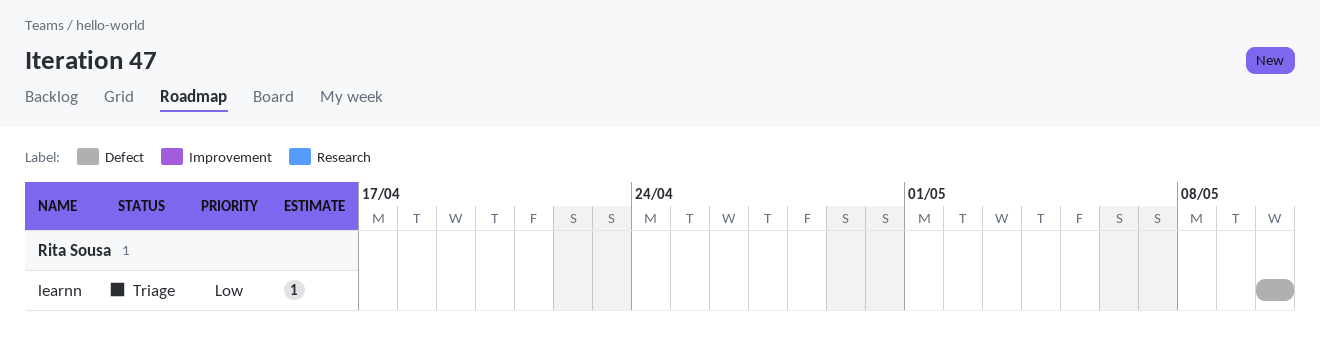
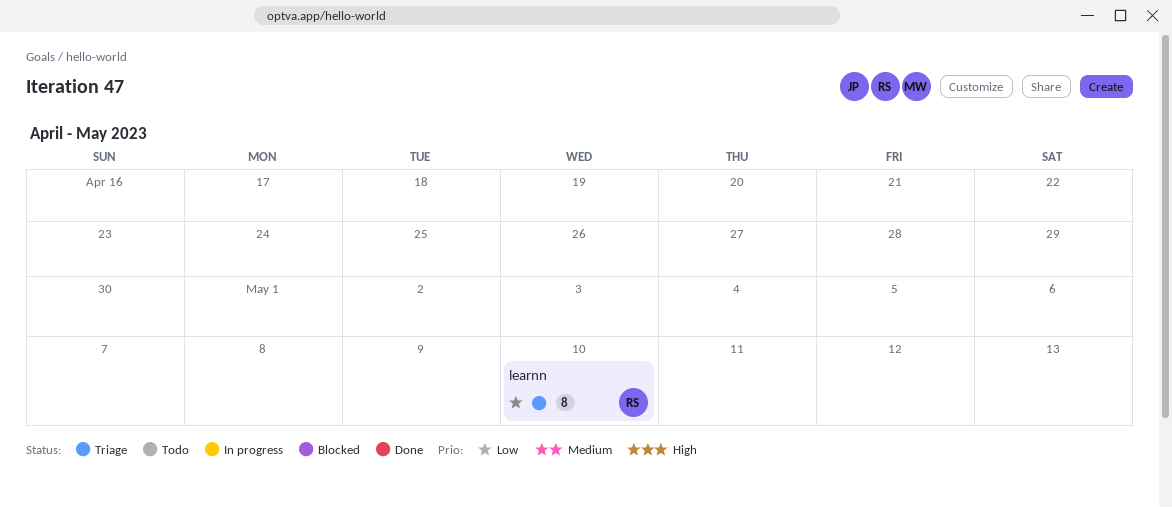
learnn, estimate: 1 -> 8

